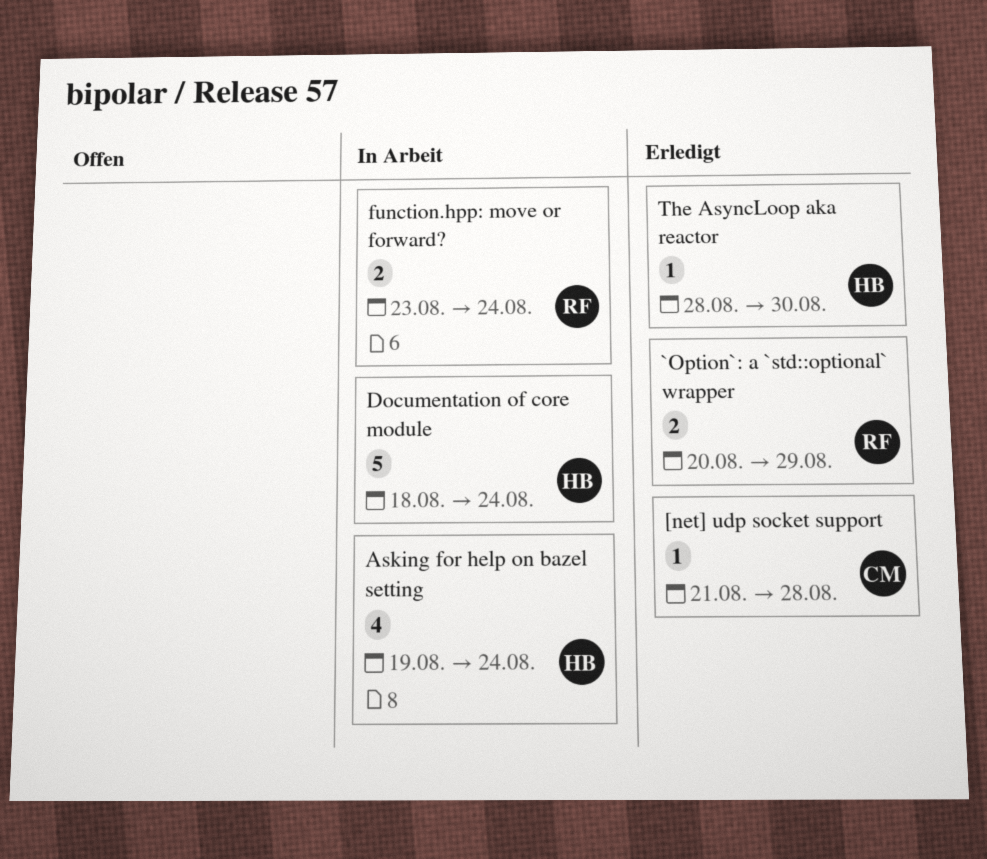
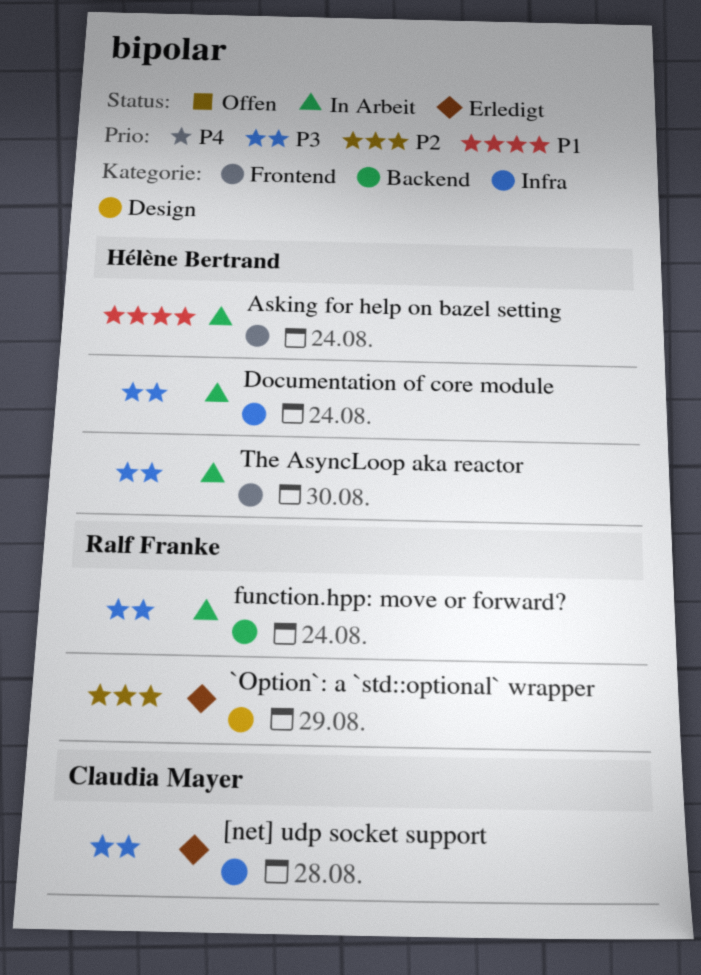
The AsyncLoop aka reactor, status: Erledigt -> In Arbeit

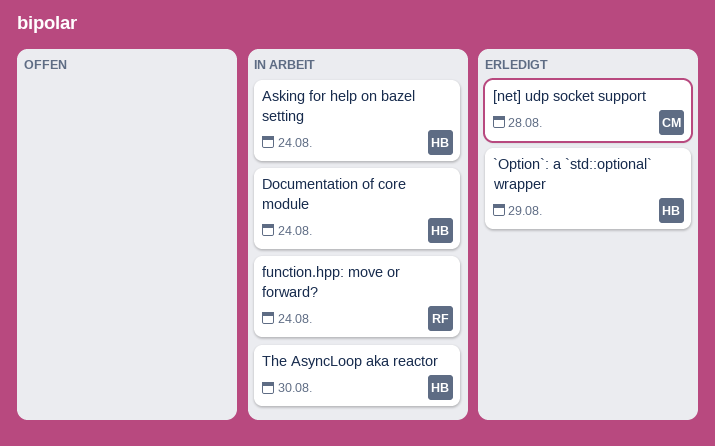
`Option`: a `std::optional` wrapper, owner: Ralf Franke -> Hélène Bertrand

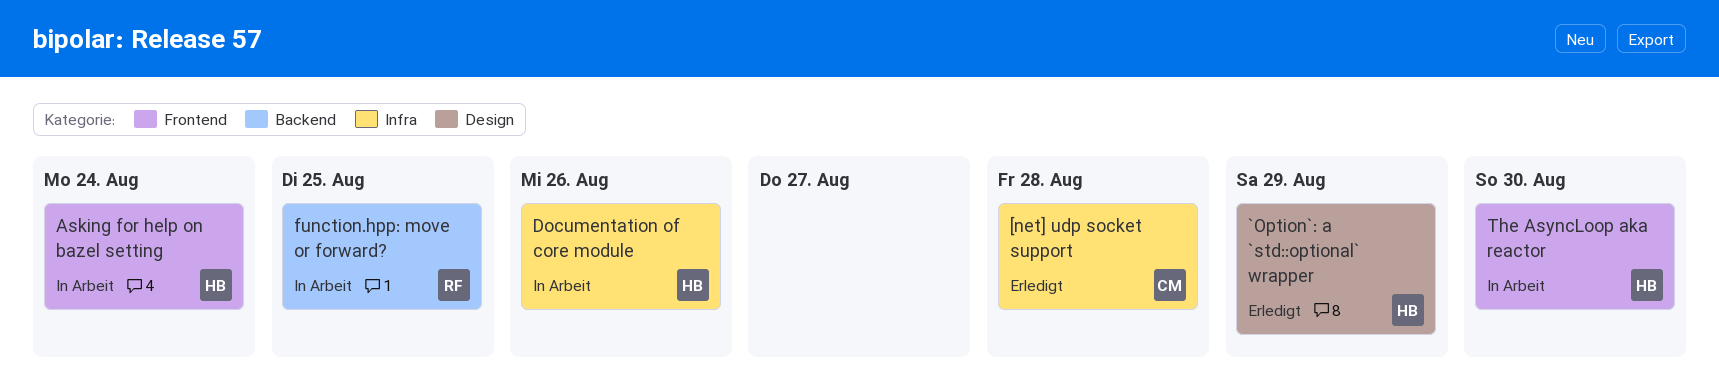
Documentation of core module, due: Aug 24 -> Aug 26
function.hpp: move or forward?, due: Aug 24 -> Aug 25

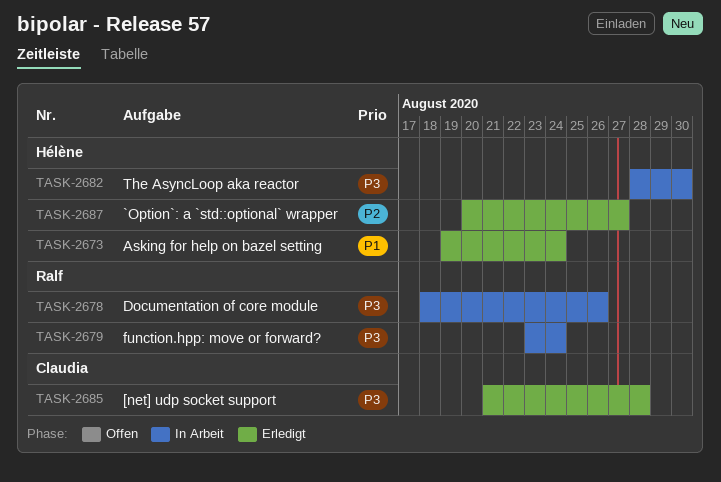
`Option`: a `std::optional` wrapper, due: Aug 29 -> Aug 27
Asking for help on bazel setting, status: In Arbeit -> Erledigt
Documentation of core module, owner: Hélène -> Ralf
function.hpp: move or forward?, due: Aug 25 -> Aug 24

